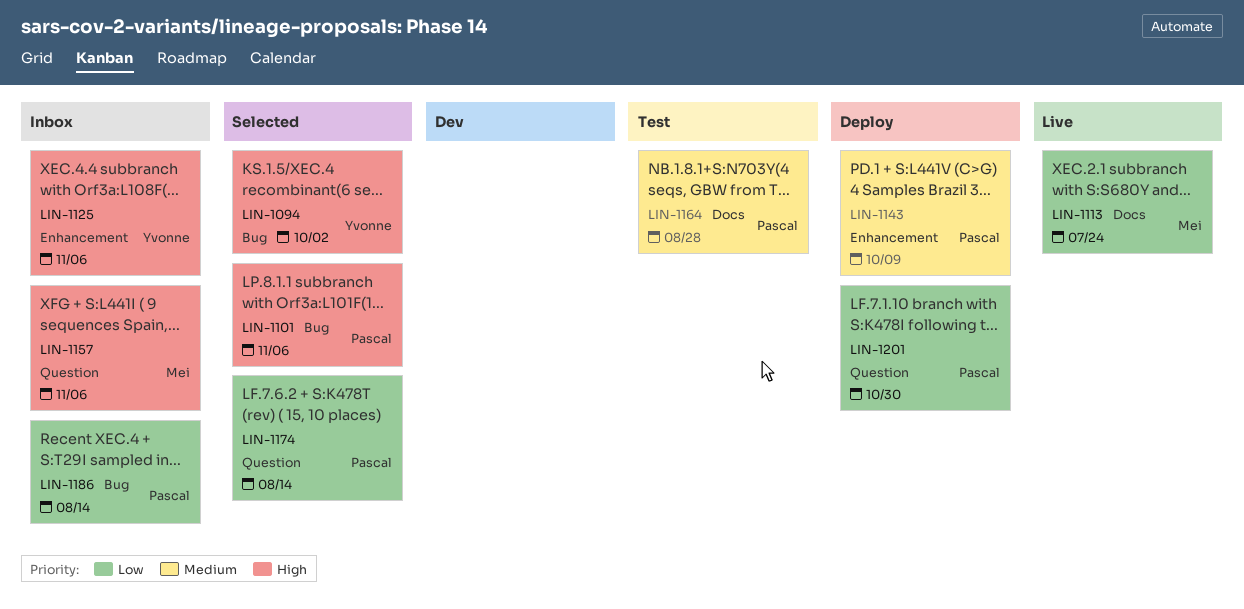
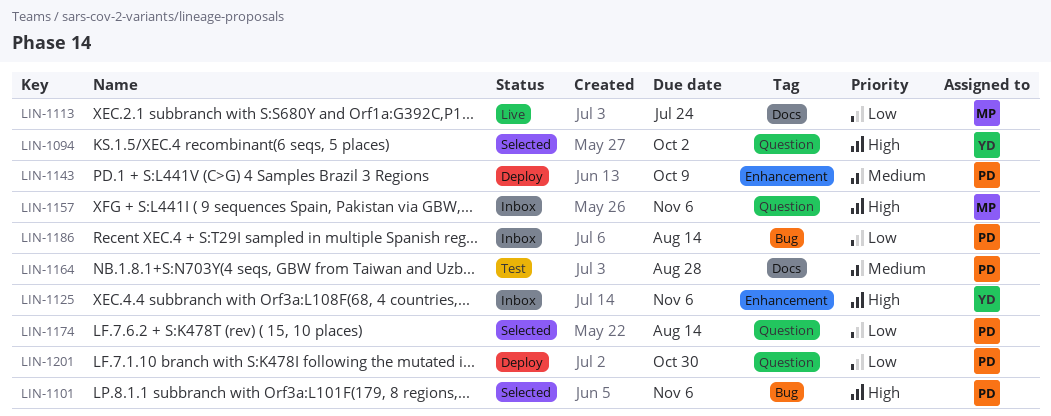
LIN-1094, label: Bug -> Question

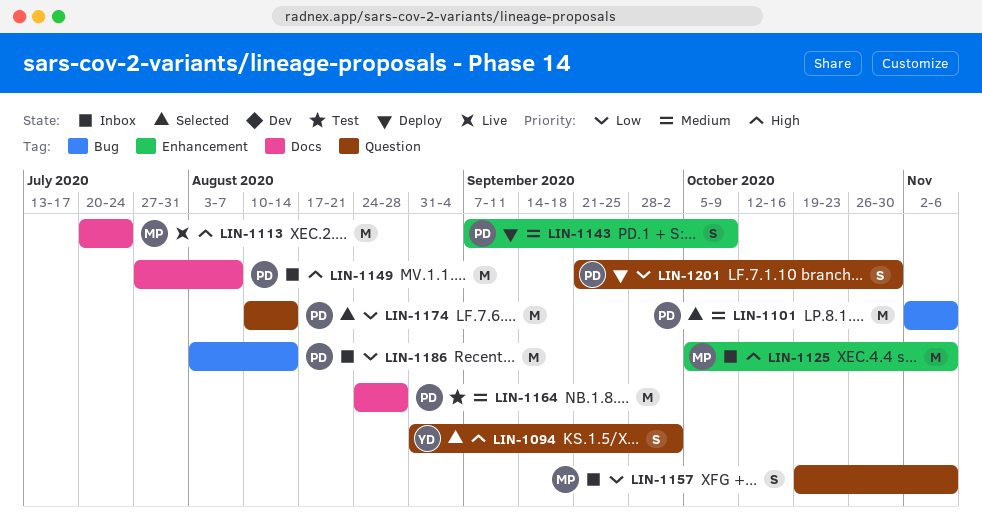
LIN-1101, priority: High -> Medium
LIN-1113, priority: Low -> High
LIN-1125, owner: YD -> MP
LIN-1149: none -> present
LIN-1157, priority: High -> Low

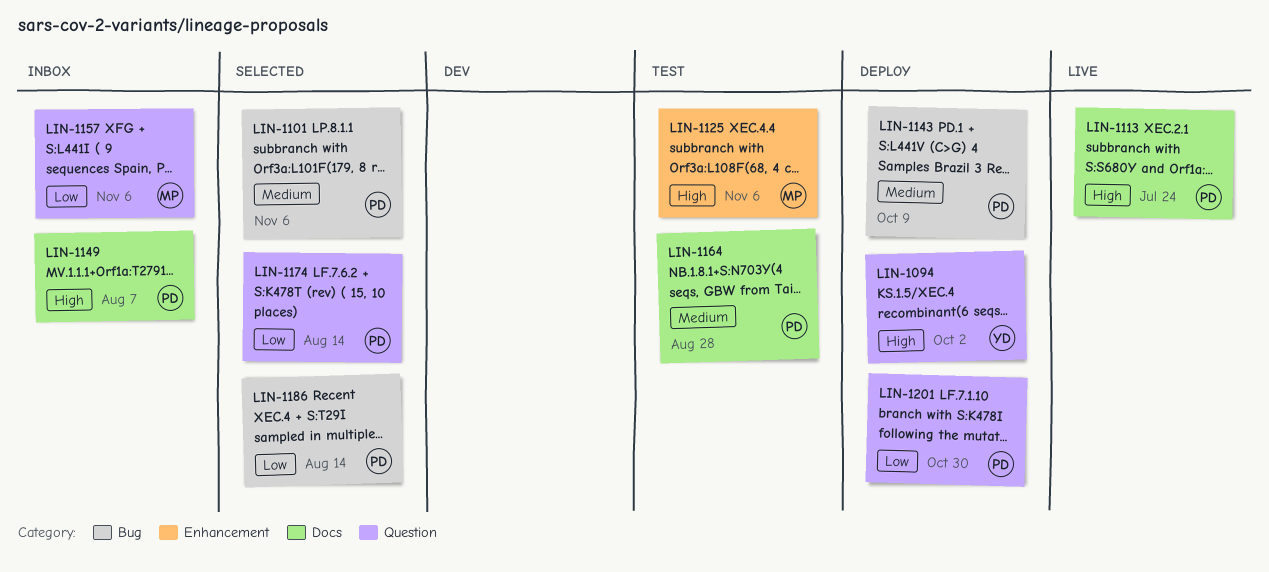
LIN-1094, status: Selected -> Deploy
LIN-1113, owner: MP -> PD
LIN-1125, status: Inbox -> Test
LIN-1143, label: Enhancement -> Bug
LIN-1186, status: Inbox -> Selected

